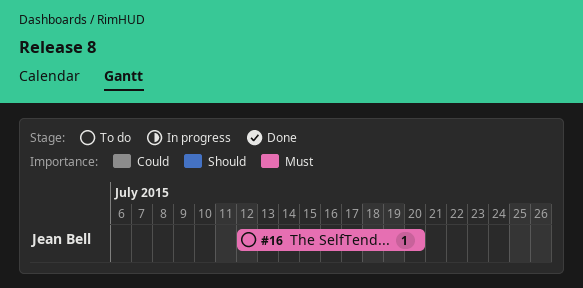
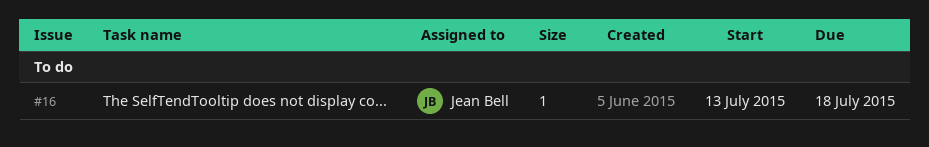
#16, start: Jul 12 -> Jul 13
#16, due: Jul 20 -> Jul 18

